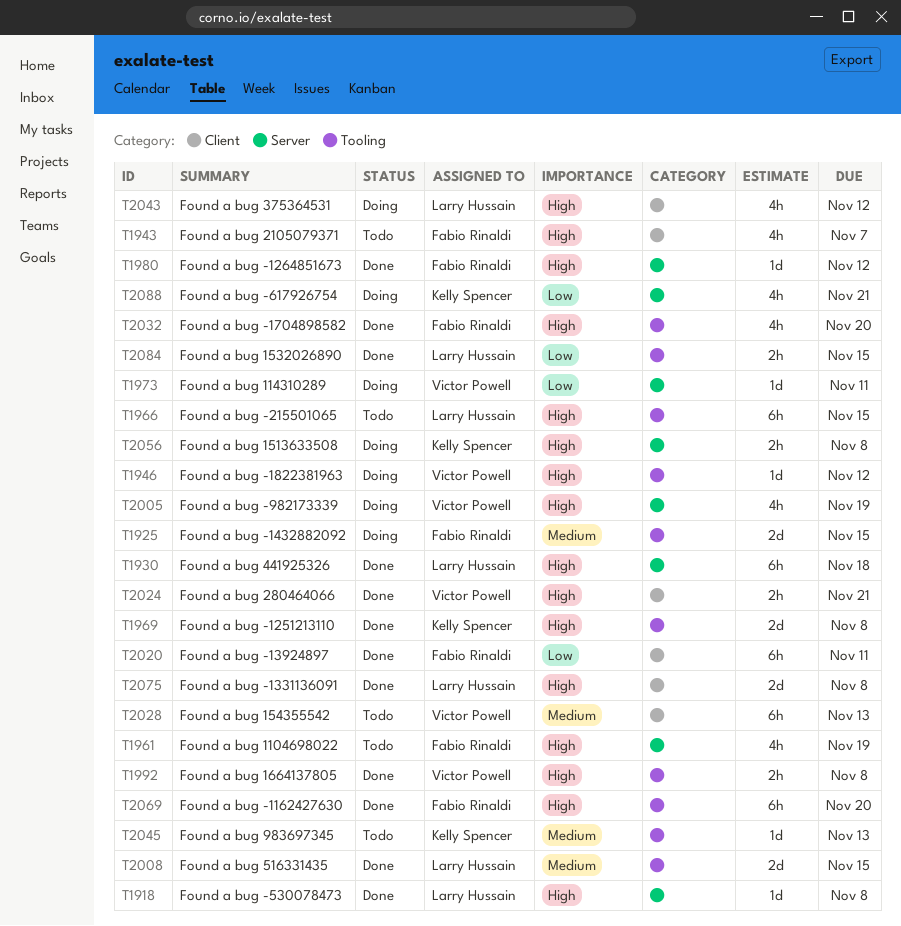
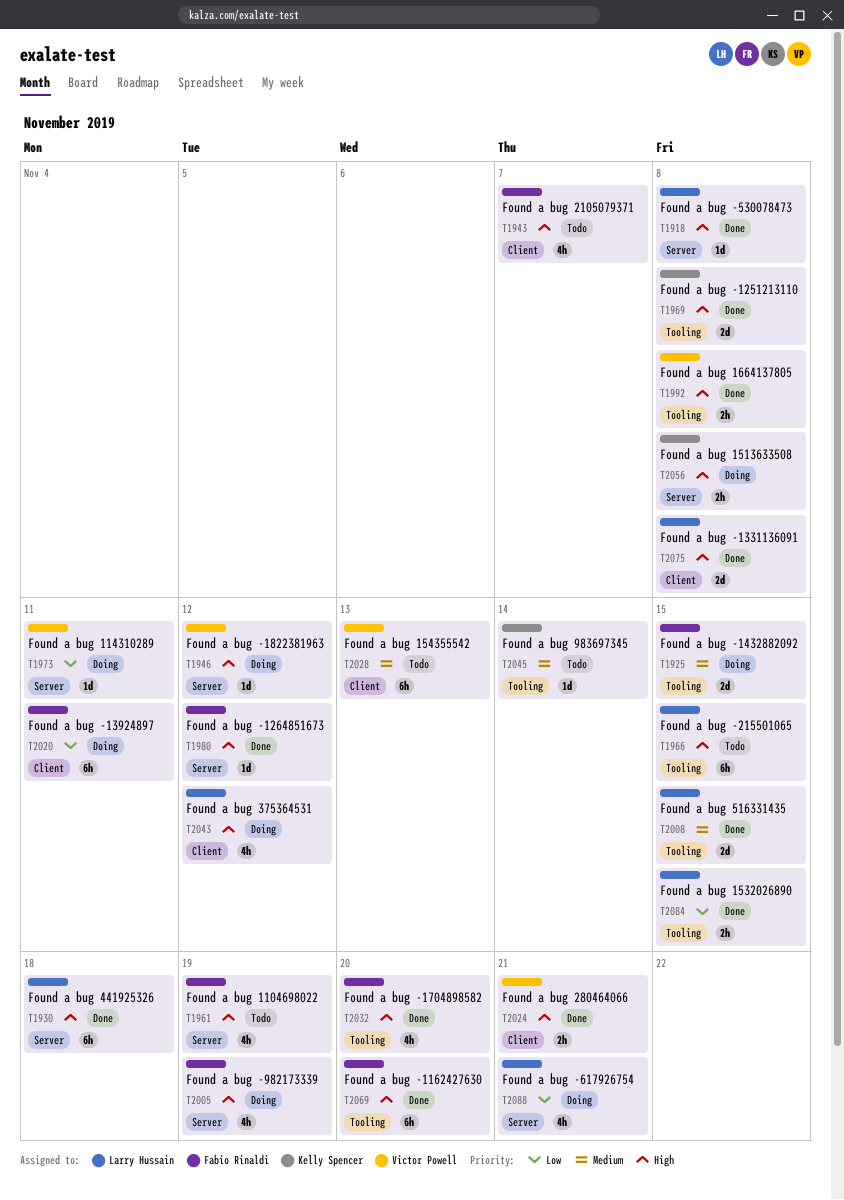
T1946, label: Tooling -> Server
T2005, owner: Victor Powell -> Fabio Rinaldi
T2020, status: Done -> Doing
T2045, due: Nov 13 -> Nov 14
T2088, owner: Kelly Spencer -> Larry Hussain

